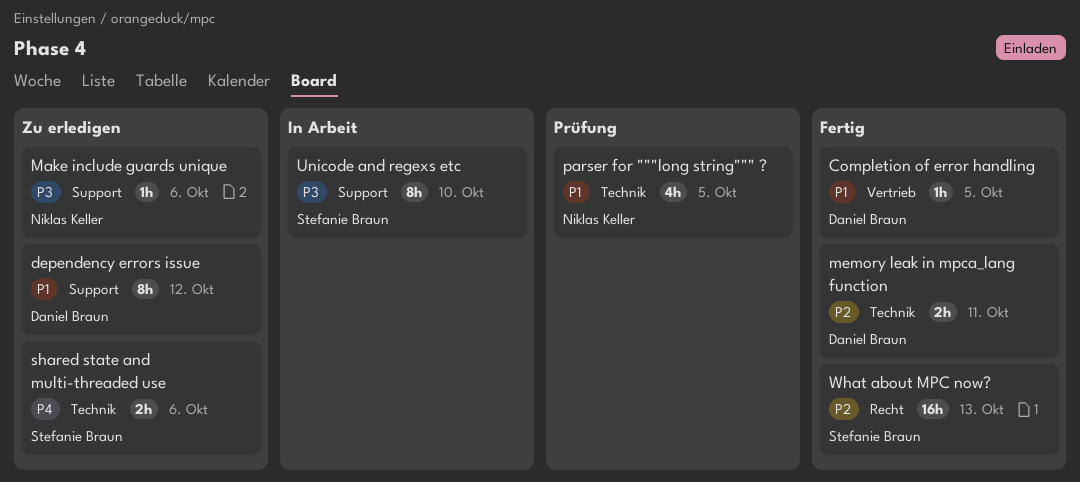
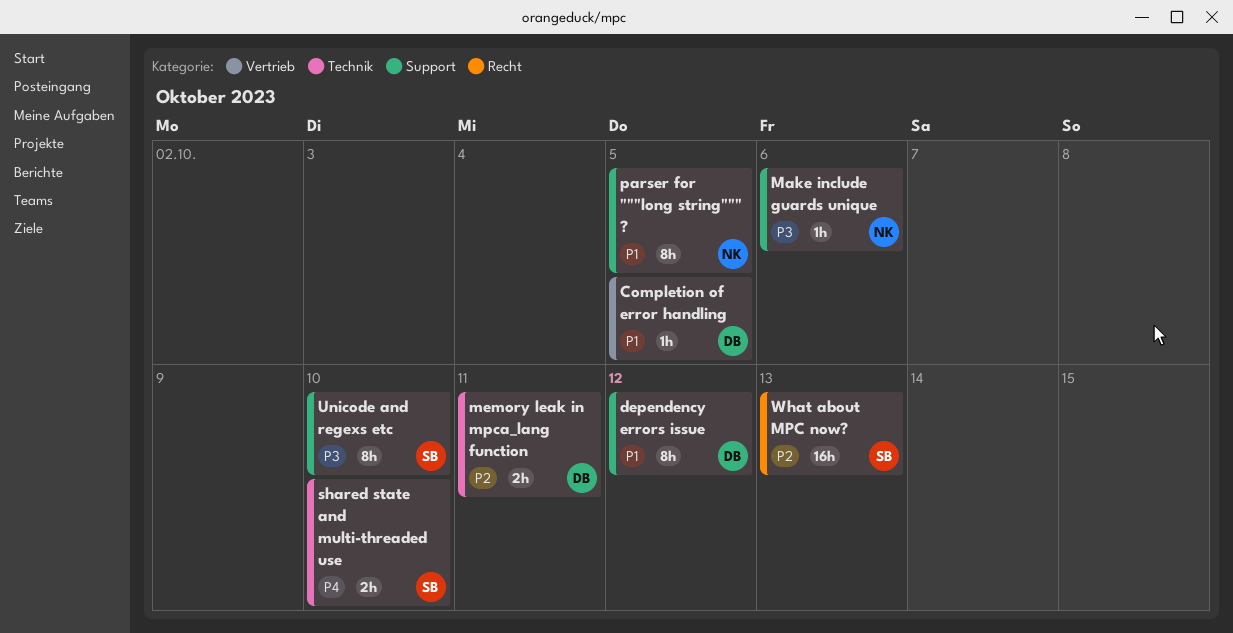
parser for """long string""" ?, label: Technik -> Support
parser for """long string""" ?, estimate: 4h -> 8h
shared state and multi-threaded use, due: Oct 6 -> Oct 10

